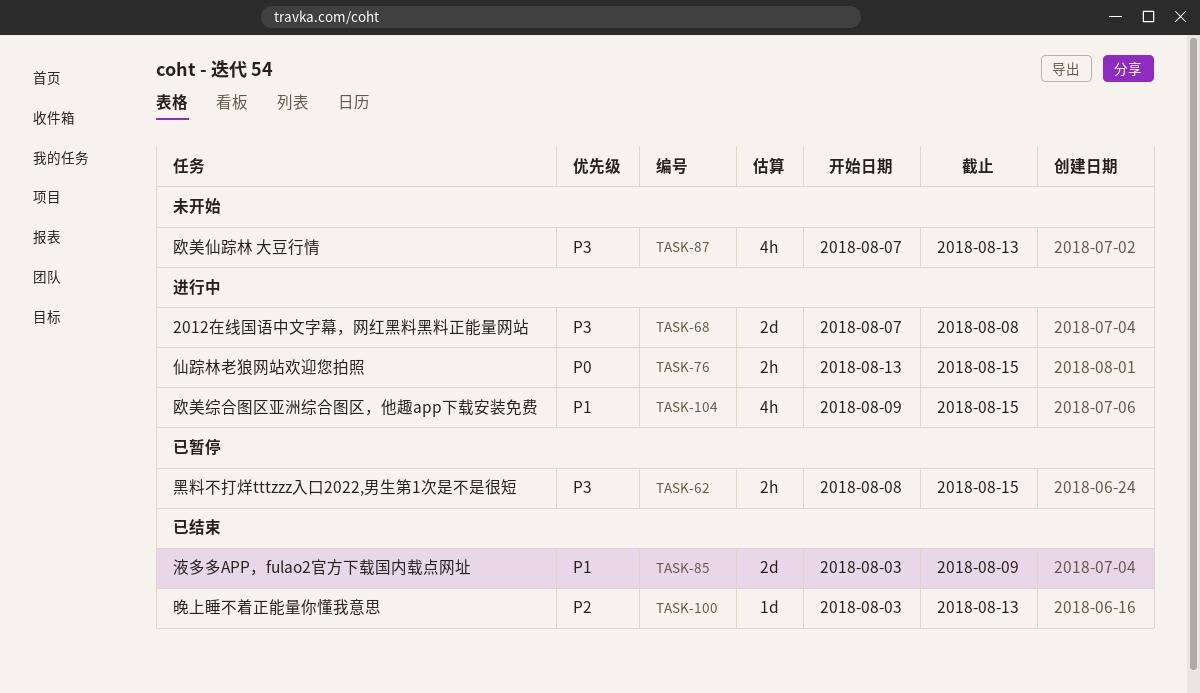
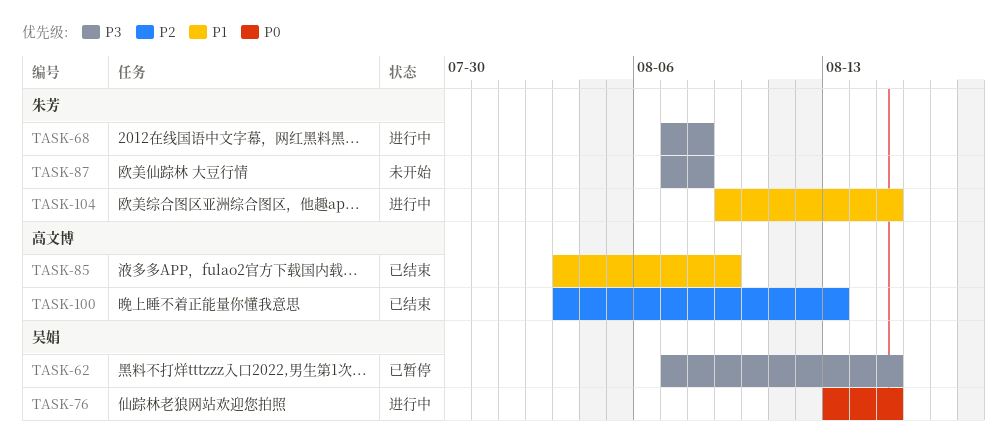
TASK-62, start: Aug 8 -> Aug 7
TASK-87, due: Aug 13 -> Aug 8

